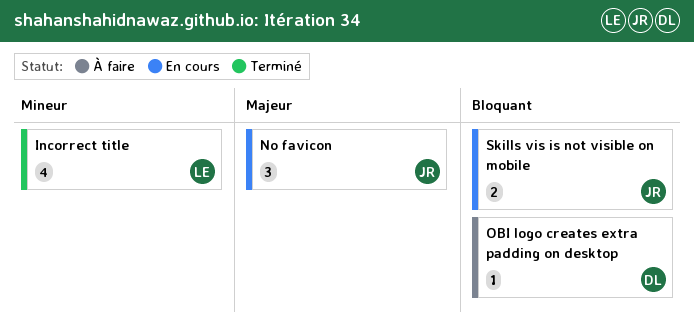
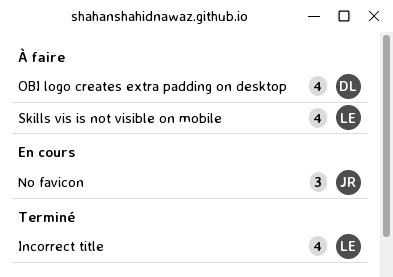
OBI logo creates extra padding on desktop, estimate: 1 -> 4
Skills vis is not visible on mobile, status: En cours -> À faire
Skills vis is not visible on mobile, owner: JR -> LE
Skills vis is not visible on mobile, estimate: 2 -> 4

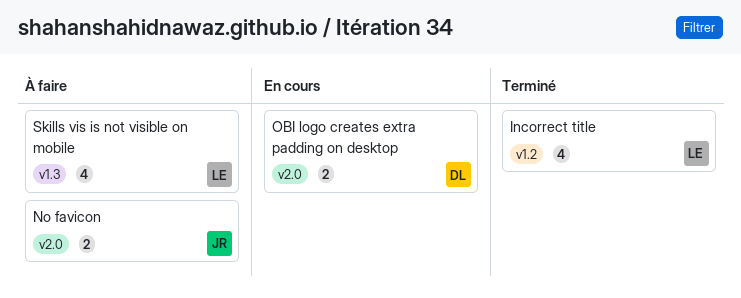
No favicon, status: En cours -> À faire
No favicon, estimate: 3 -> 2
OBI logo creates extra padding on desktop, status: À faire -> En cours
OBI logo creates extra padding on desktop, estimate: 4 -> 2

